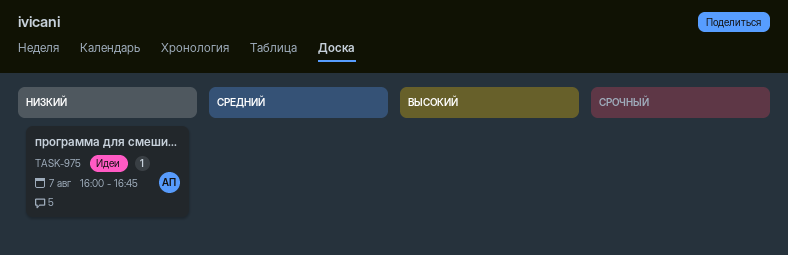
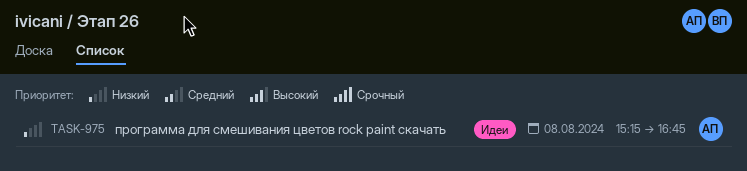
TASK-975, day: Aug 7 -> Aug 8
TASK-975, begins: 16:00 -> 15:15

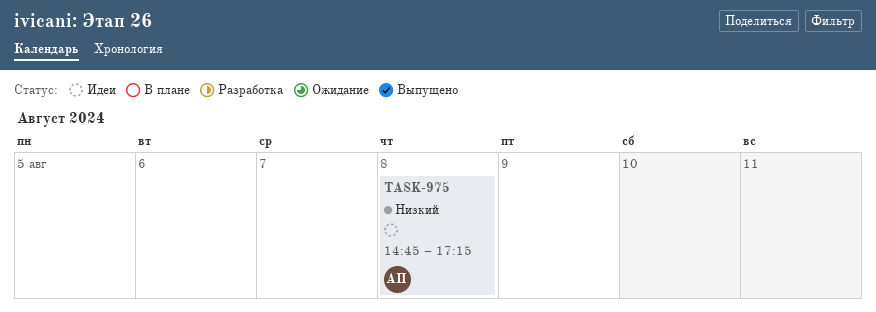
TASK-975, begins: 15:15 -> 14:45
TASK-975, ends: 16:45 -> 17:15

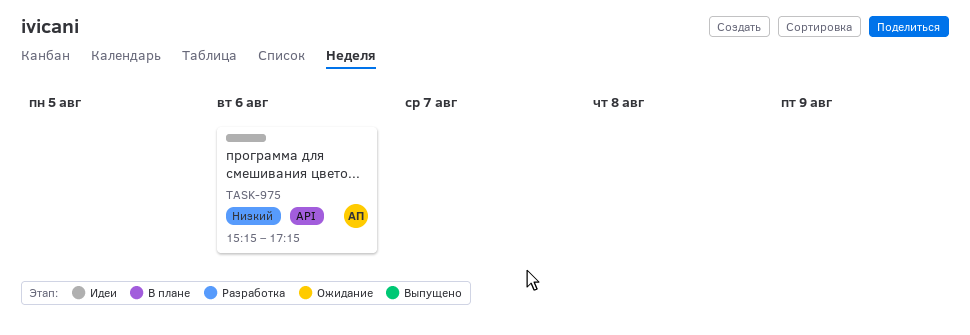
TASK-975, day: Aug 8 -> Aug 6
TASK-975, begins: 14:45 -> 15:15

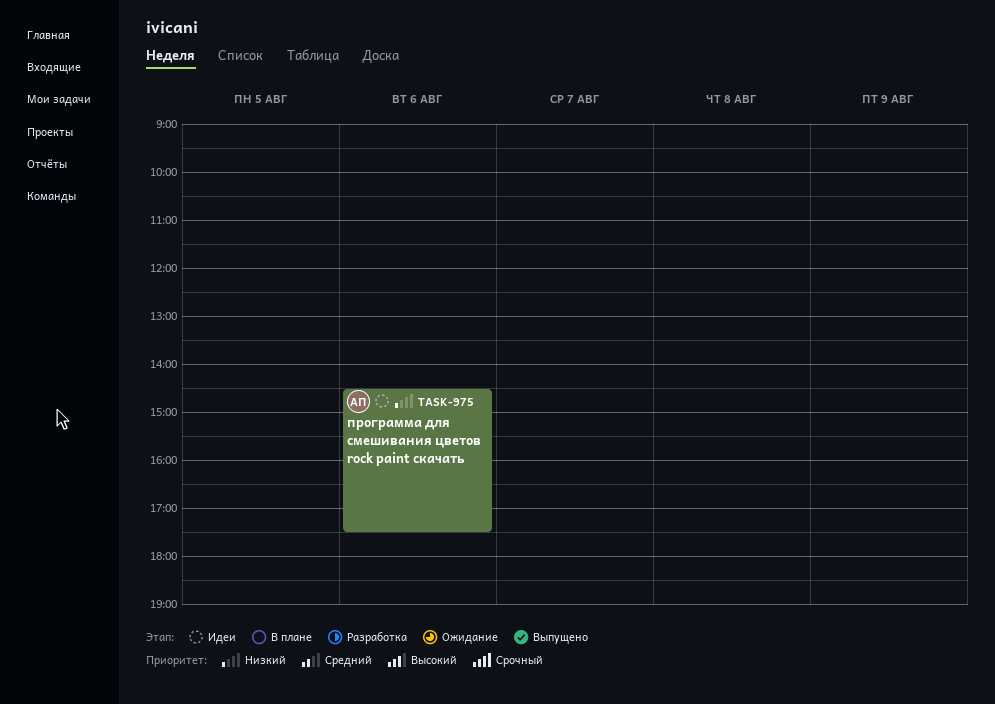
TASK-975, begins: 15:15 -> 14:30
TASK-975, ends: 17:15 -> 17:30

